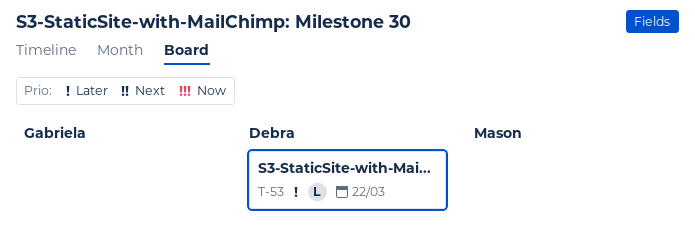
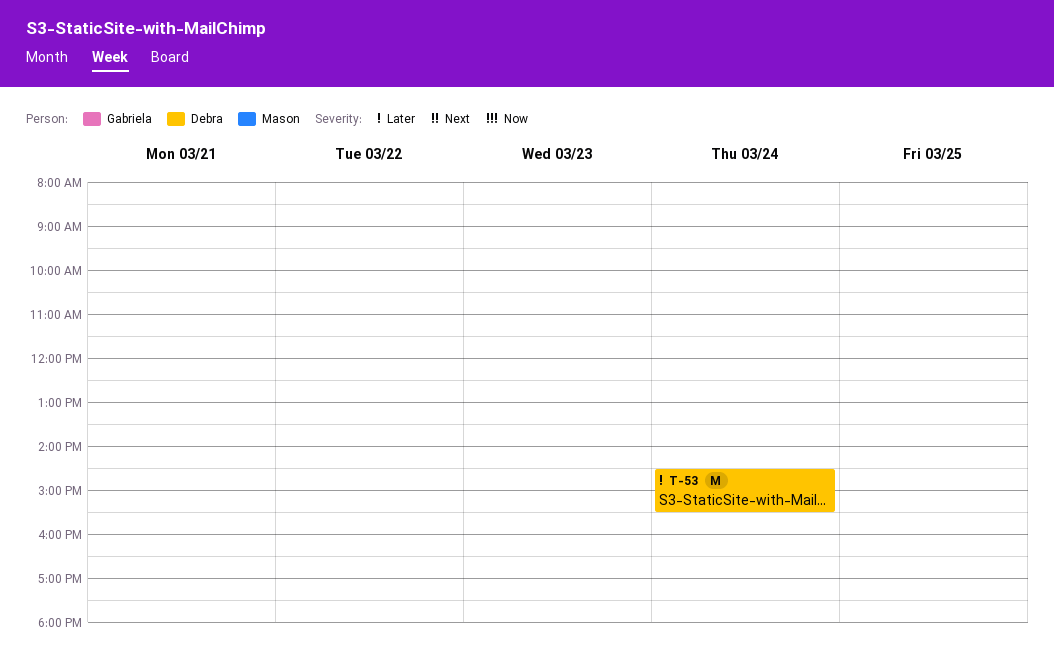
T-53, estimate: L -> M
T-53, day: Mar 22 -> Mar 24

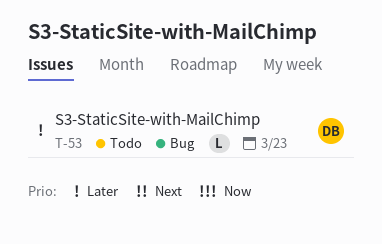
T-53, estimate: M -> L
T-53, day: Mar 24 -> Mar 23

